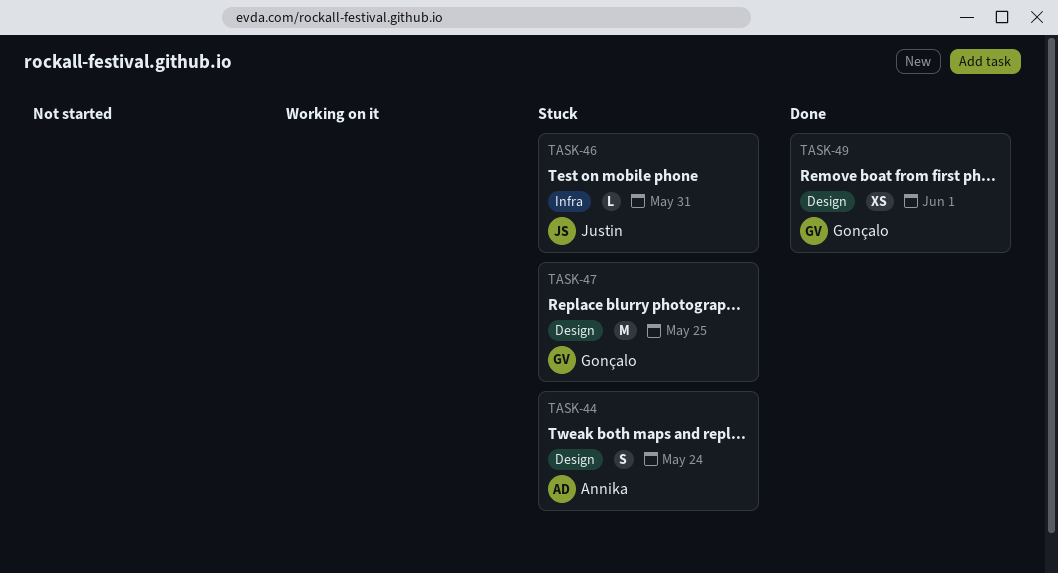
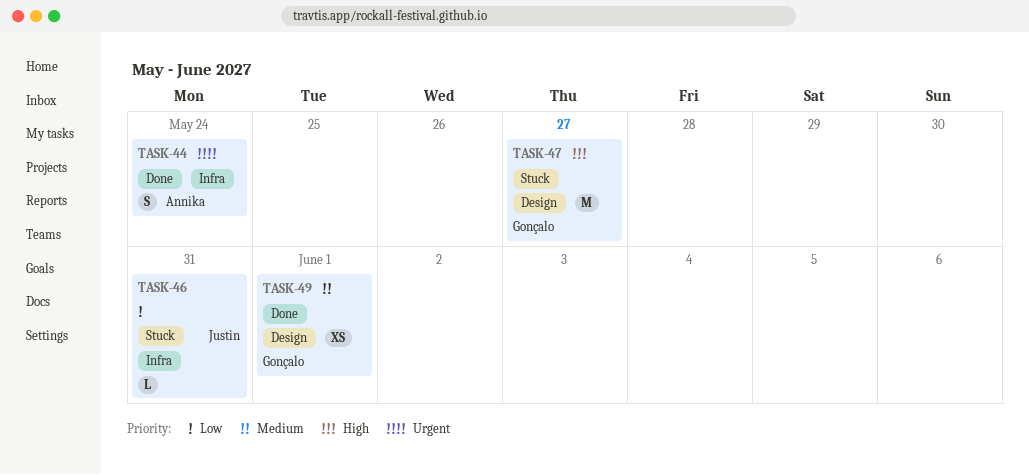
TASK-44, status: Stuck -> Done
TASK-44, label: Design -> Infra
TASK-47, due: May 25 -> May 27

